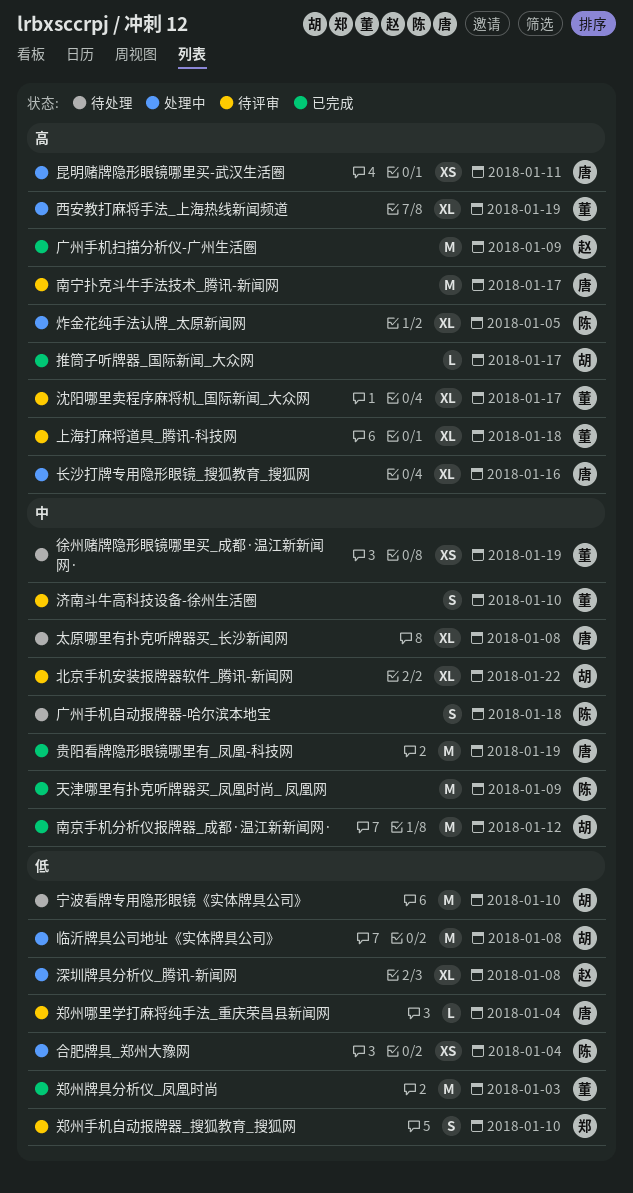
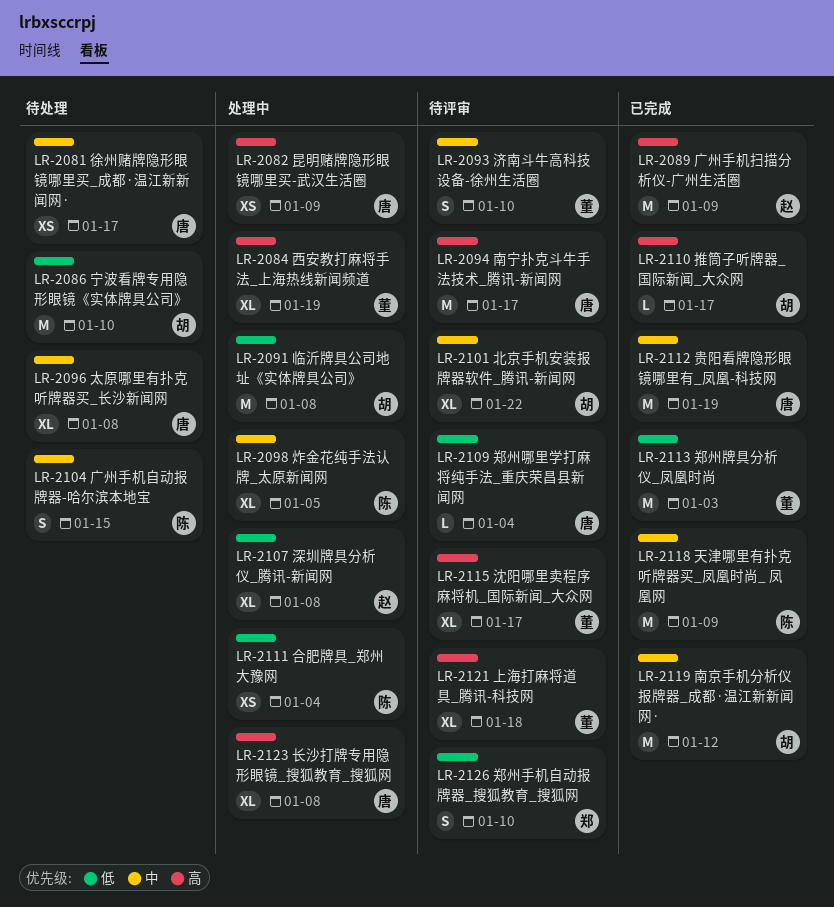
广州手机自动报牌器-哈尔滨本地宝, due: Jan 18 -> Jan 15
徐州赌牌隐形眼镜哪里买_成都·温江新新闻网·, owner: 董 -> 唐
徐州赌牌隐形眼镜哪里买_成都·温江新新闻网·, due: Jan 19 -> Jan 17
昆明赌牌隐形眼镜哪里买-武汉生活圈, due: Jan 11 -> Jan 9
炸金花纯手法认牌_太原新闻网, priority: 高 -> 中
长沙打牌专用隐形眼镜_搜狐教育_搜狐网, due: Jan 16 -> Jan 8

